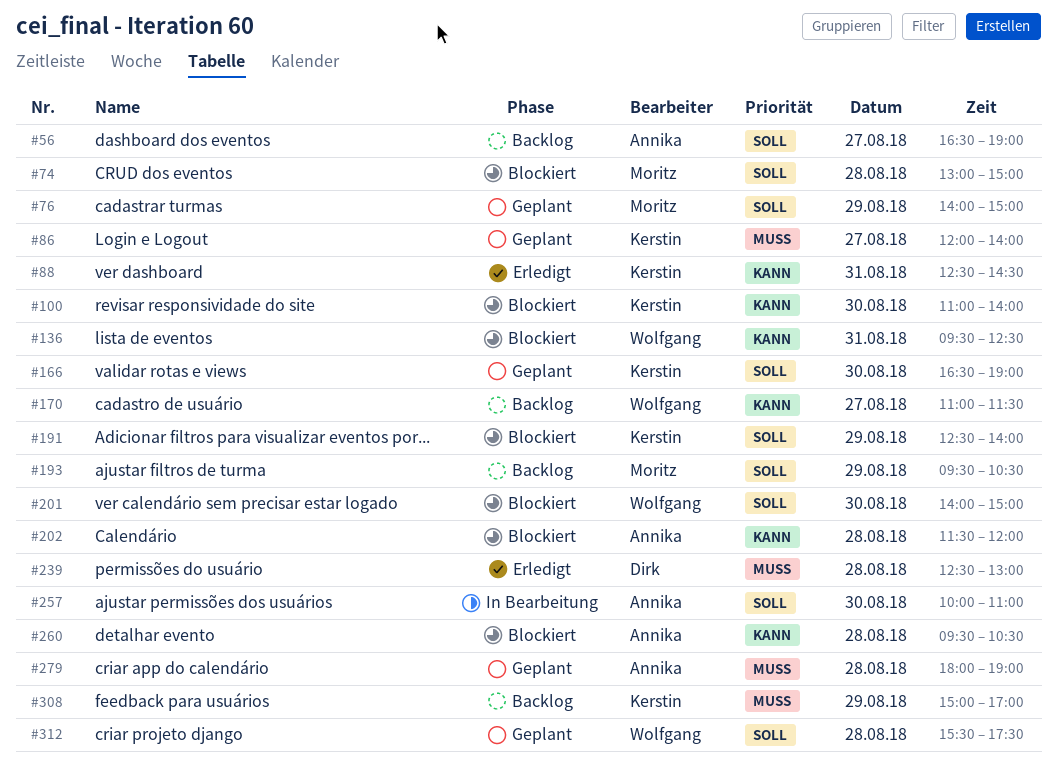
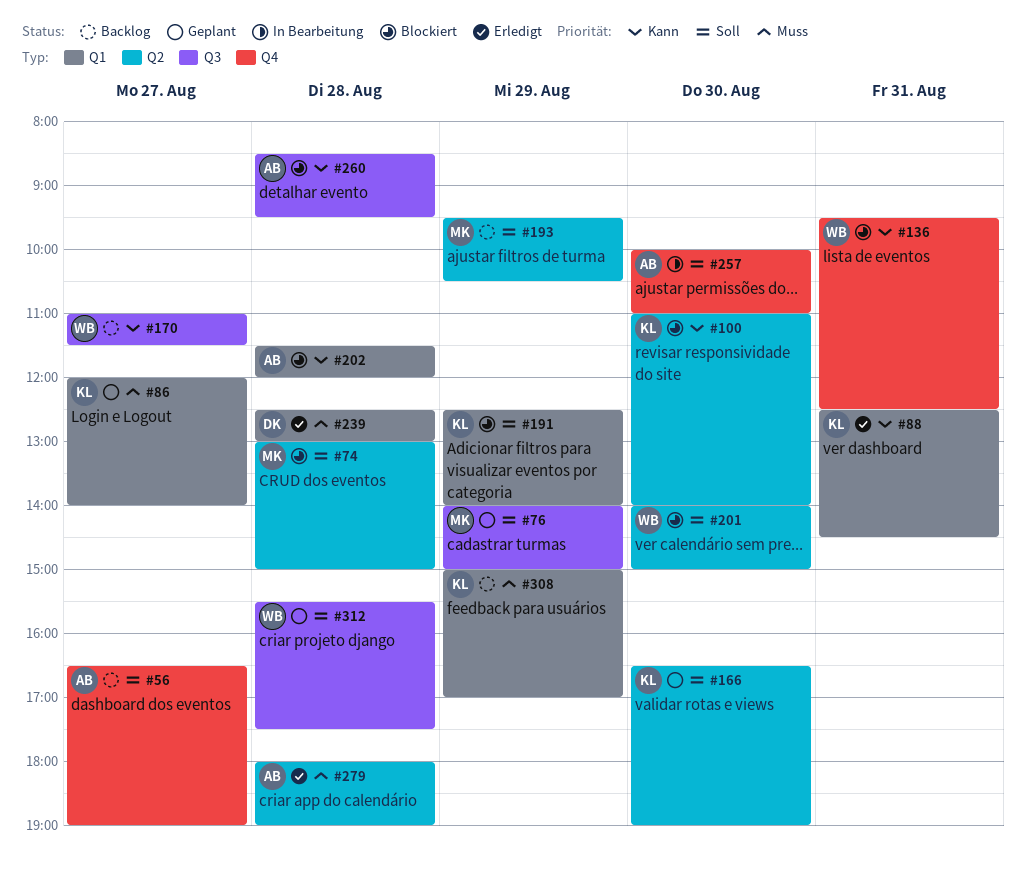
#260, begins: 09:30 -> 08:30
#260, ends: 10:30 -> 09:30
#279, status: Geplant -> Erledigt

